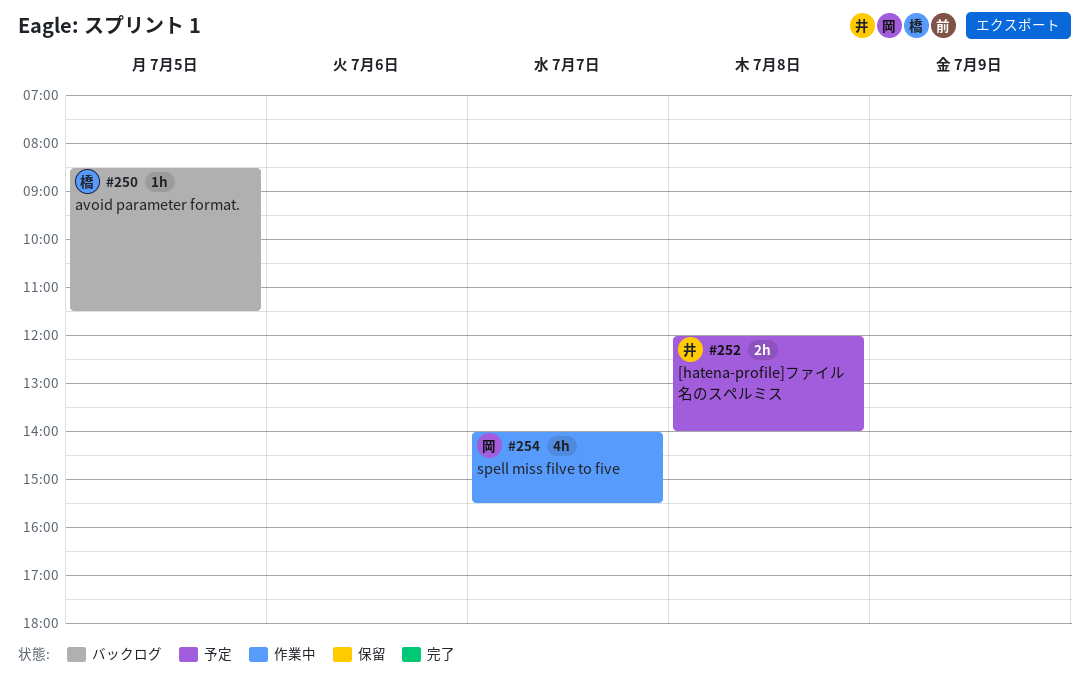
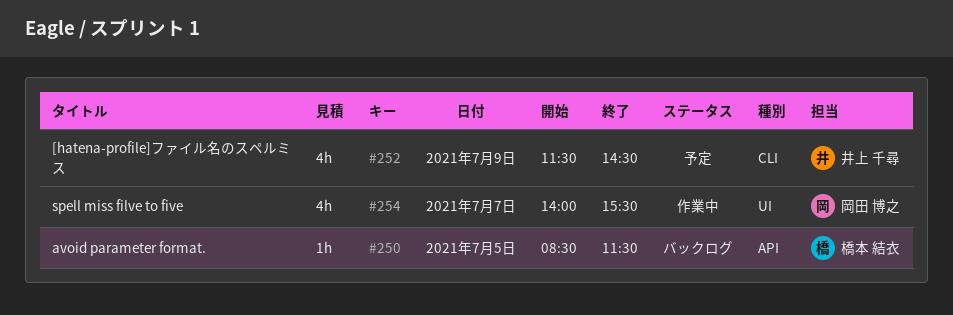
#252, estimate: 2h -> 4h
#252, day: Jul 8 -> Jul 9
#252, begins: 12:00 -> 11:30
#252, ends: 14:00 -> 14:30

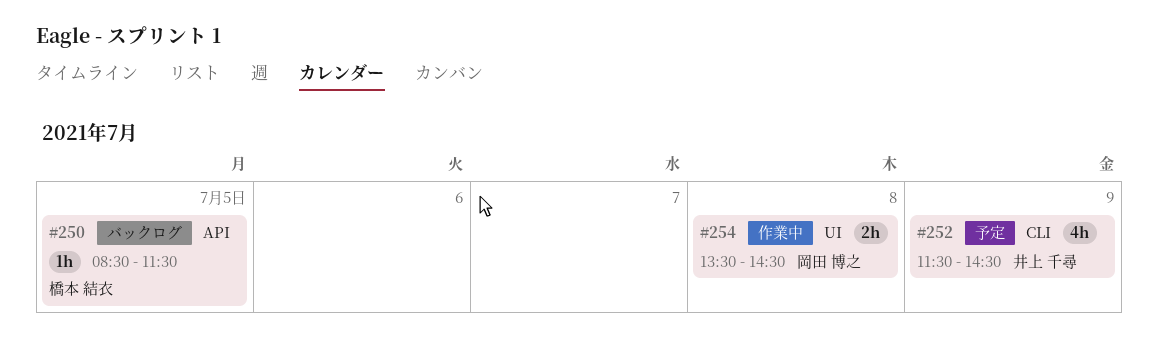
#254, estimate: 4h -> 2h
#254, day: Jul 7 -> Jul 8
#254, begins: 14:00 -> 13:30
#254, ends: 15:30 -> 14:30

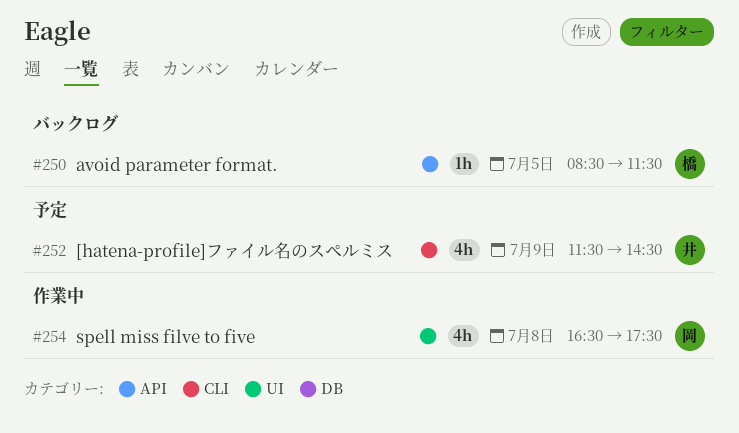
#254, estimate: 2h -> 4h
#254, begins: 13:30 -> 16:30
#254, ends: 14:30 -> 17:30

